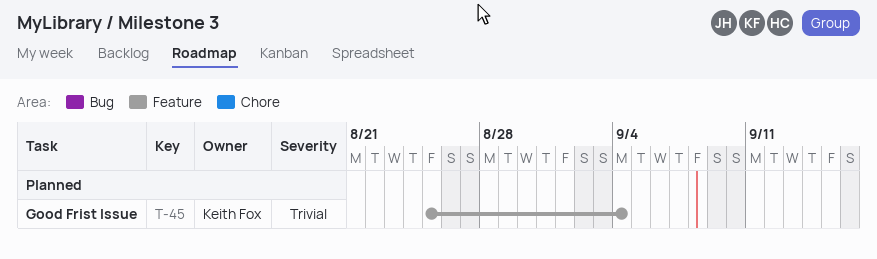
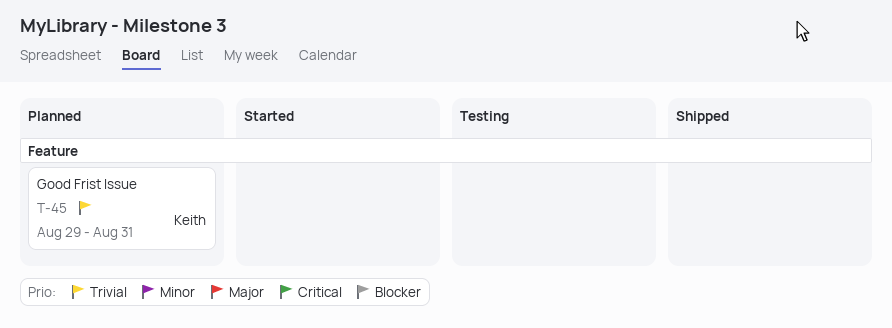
T-45, start: Aug 25 -> Aug 29
T-45, due: Sep 4 -> Aug 31

